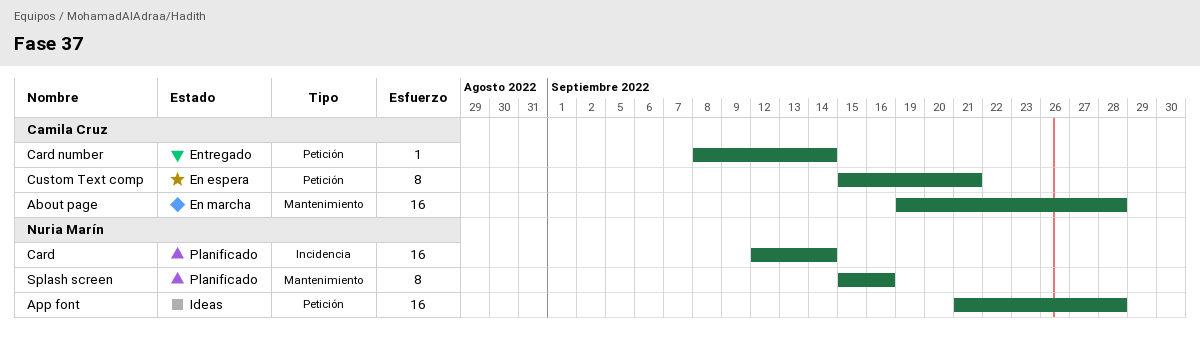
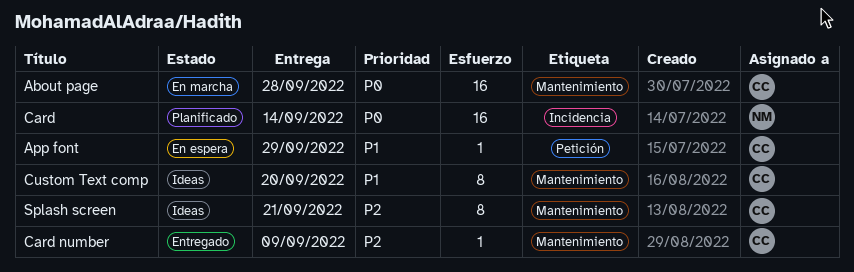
App font, status: Ideas -> En espera
App font, owner: Nuria Marín -> Camila Cruz
App font, estimate: 16 -> 1
App font, due: Sep 28 -> Sep 29
Card number, label: Petición -> Mantenimiento
Card number, due: Sep 14 -> Sep 9
Custom Text comp, status: En espera -> Ideas
Custom Text comp, label: Petición -> Mantenimiento
Custom Text comp, due: Sep 21 -> Sep 20
Splash screen, status: Planificado -> Ideas
Splash screen, owner: Nuria Marín -> Camila Cruz
Splash screen, due: Sep 16 -> Sep 21

